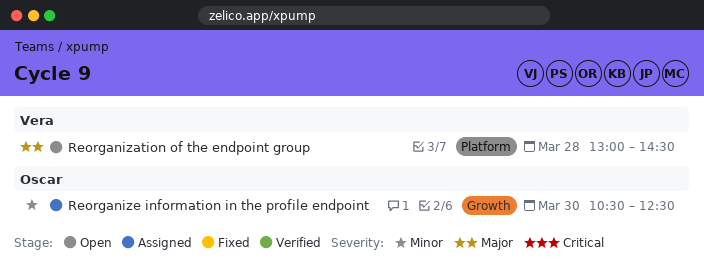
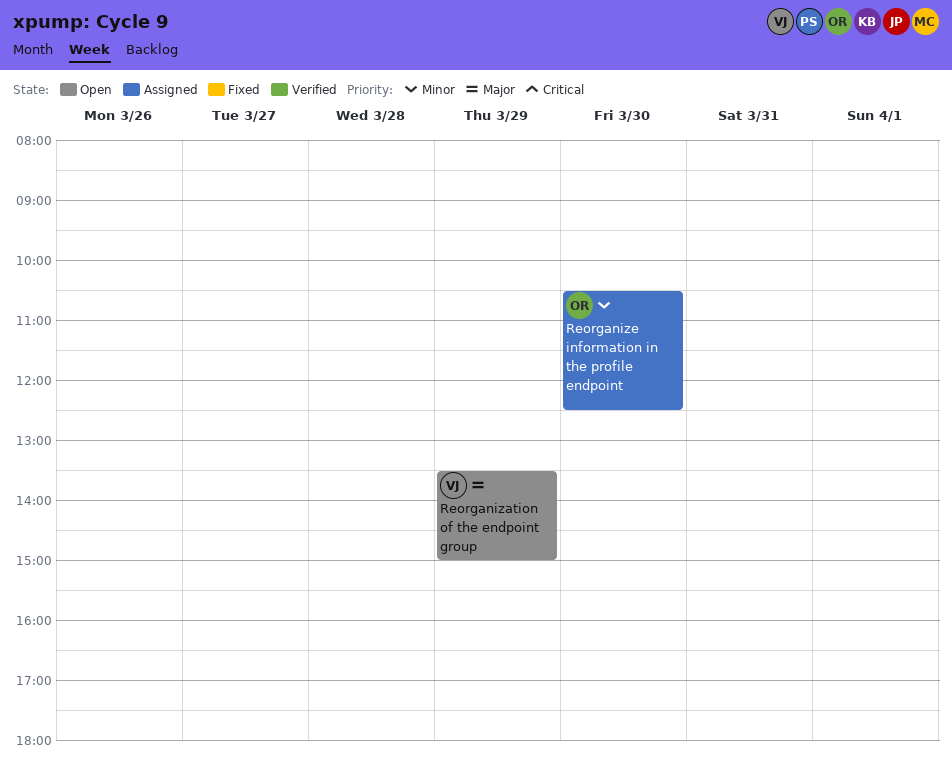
Reorganization of the endpoint group, day: Mar 28 -> Mar 29
Reorganization of the endpoint group, begins: 13:00 -> 13:30
Reorganization of the endpoint group, ends: 14:30 -> 15:00

